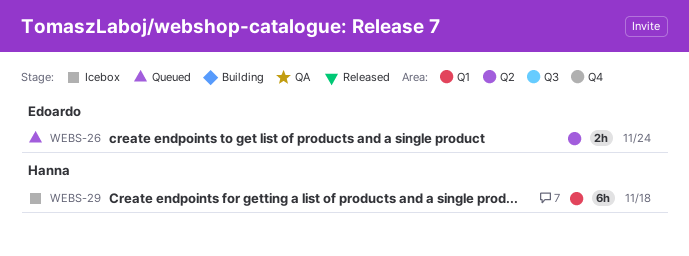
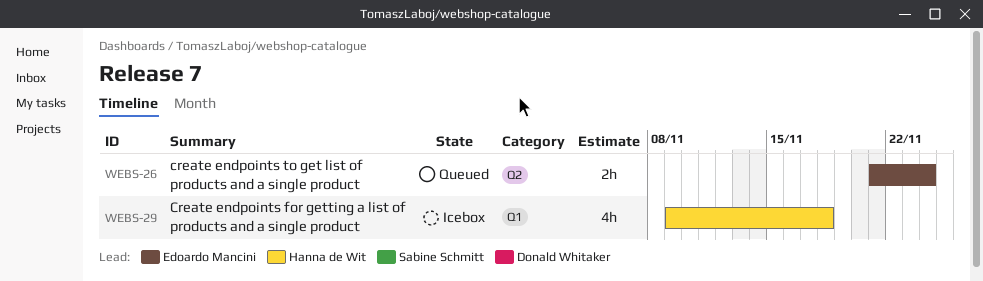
WEBS-29, estimate: 6h -> 4h

